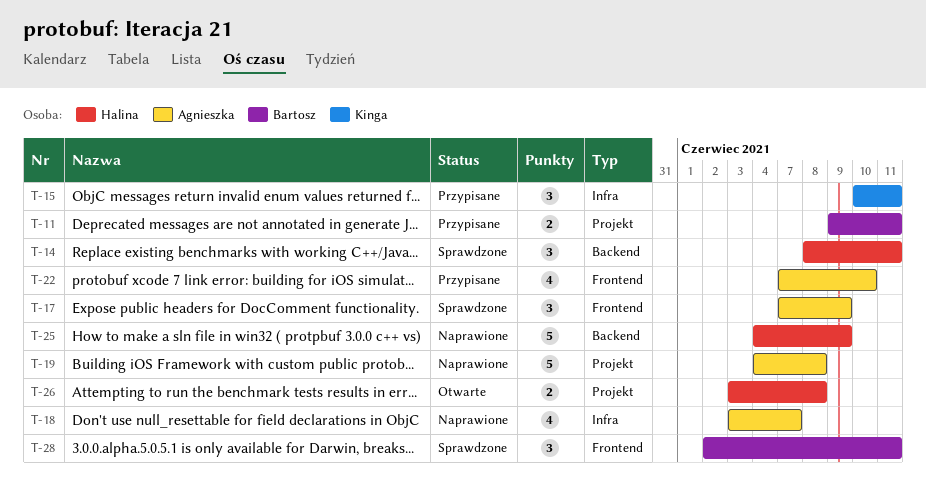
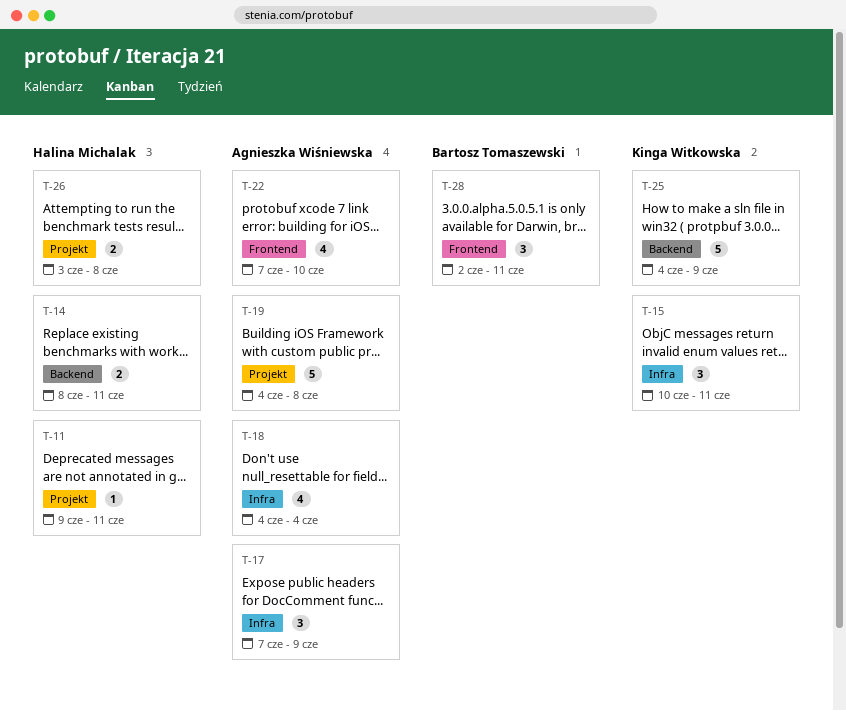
T-11, owner: Bartosz Tomaszewski -> Halina Michalak
T-11, estimate: 2 -> 1
T-14, estimate: 3 -> 2
T-17, label: Frontend -> Infra
T-18, start: Jun 3 -> Jun 4
T-18, due: Jun 7 -> Jun 4
T-25, owner: Halina Michalak -> Kinga Witkowska

